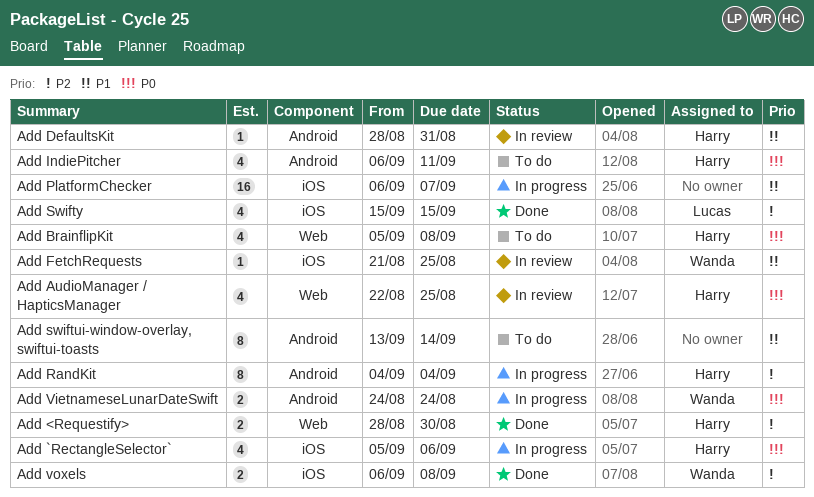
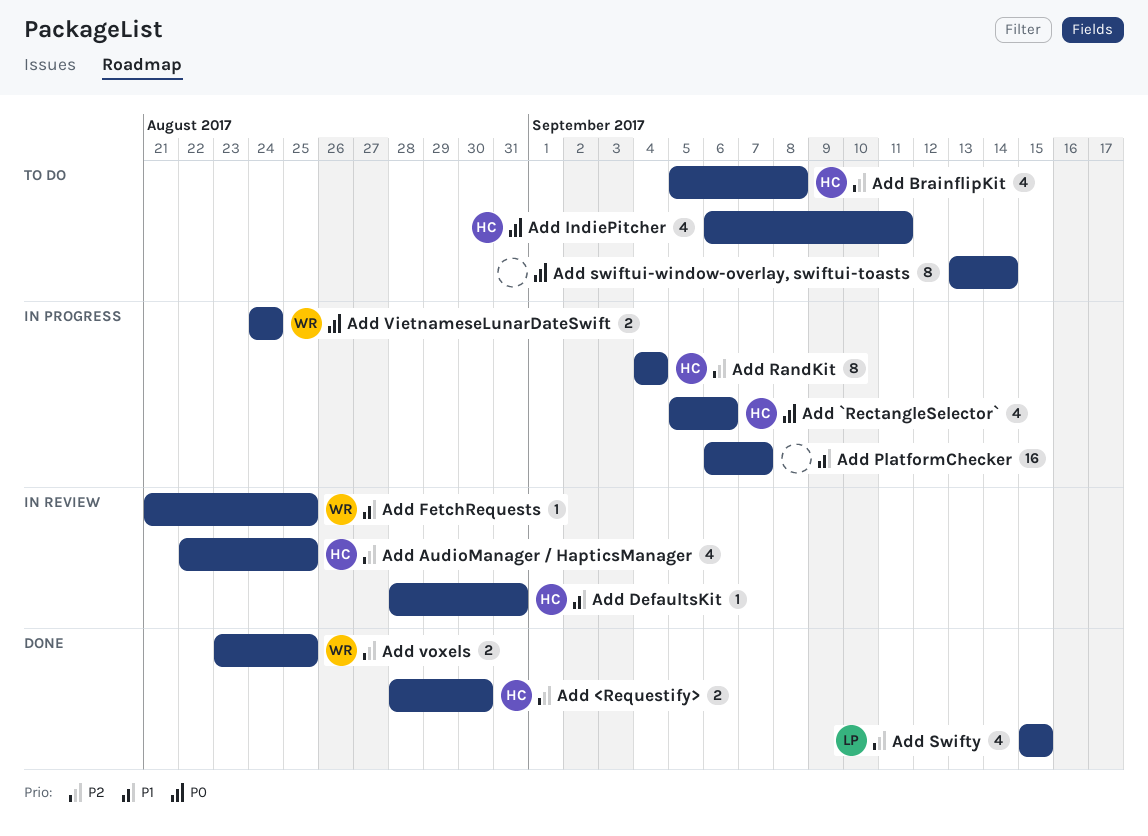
Add AudioManager / HapticsManager, priority: P0 -> P2
Add BrainflipKit, priority: P0 -> P2
Add swiftui-window-overlay, swiftui-toasts, priority: P1 -> P0
Add voxels, start: Sep 6 -> Aug 23
Add voxels, due: Sep 8 -> Aug 25

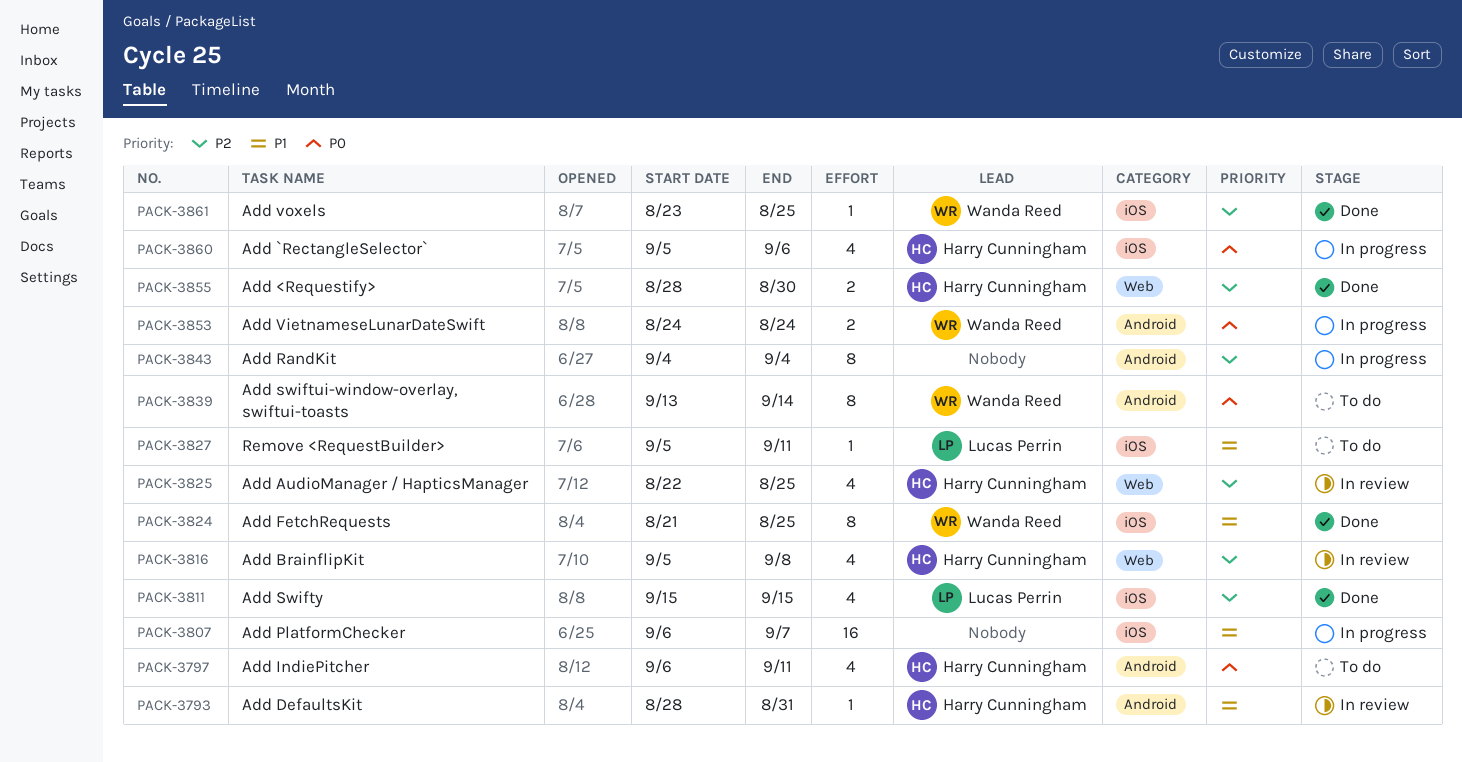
Add BrainflipKit, status: To do -> In review
Add FetchRequests, status: In review -> Done
Add FetchRequests, estimate: 1 -> 8
Add RandKit, owner: Harry Cunningham -> none
Add swiftui-window-overlay, swiftui-toasts, owner: none -> Wanda Reed
Add voxels, estimate: 2 -> 1
Remove <RequestBuilder>: none -> present

